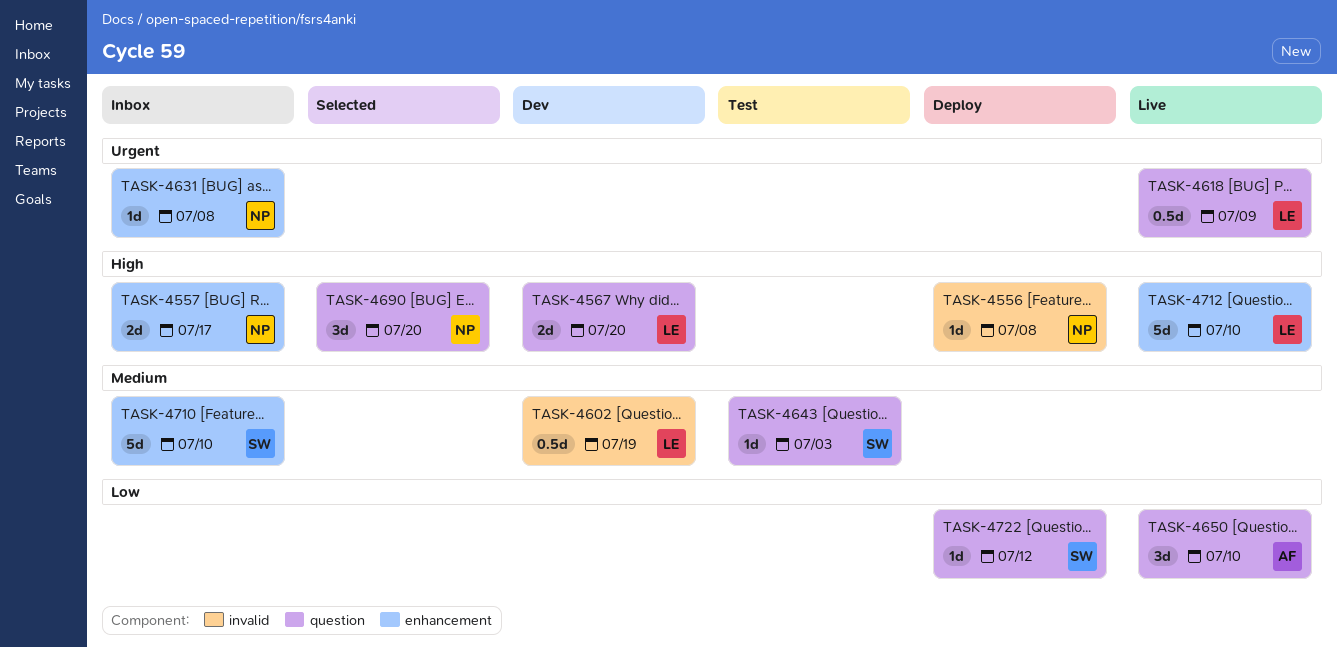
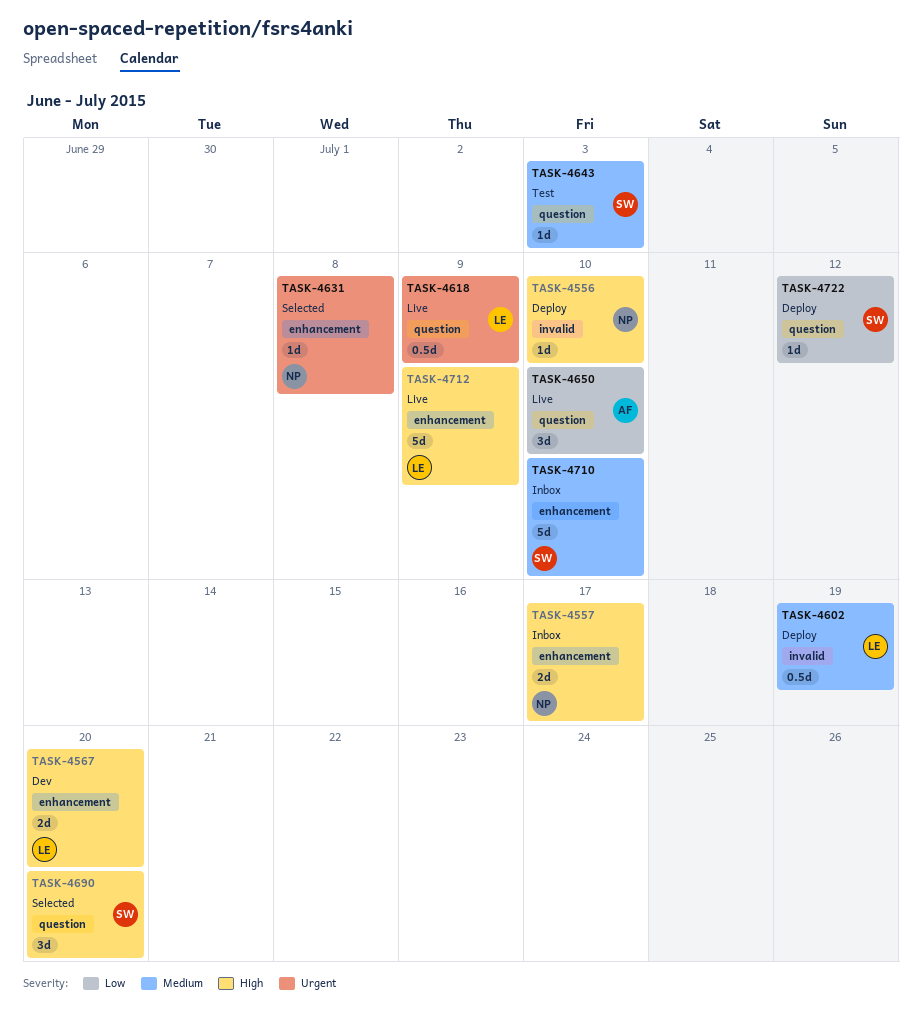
TASK-4556, due: Jul 8 -> Jul 10
TASK-4567, label: question -> enhancement
TASK-4602, status: Dev -> Deploy
TASK-4631, status: Inbox -> Selected
TASK-4690, owner: NP -> SW
TASK-4712, due: Jul 10 -> Jul 9

